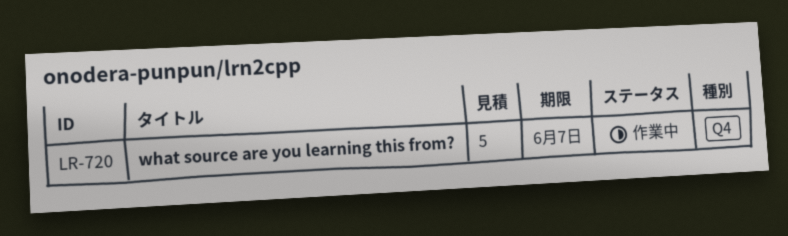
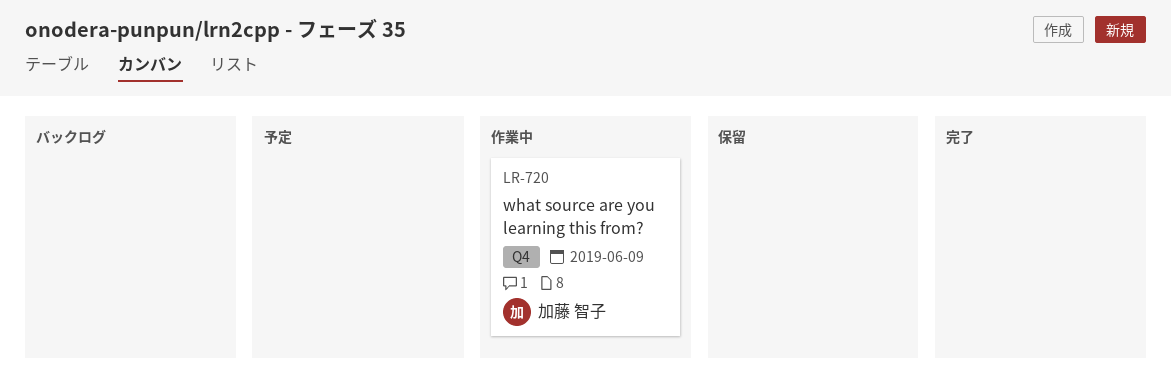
LR-720, due: Jun 7 -> Jun 9

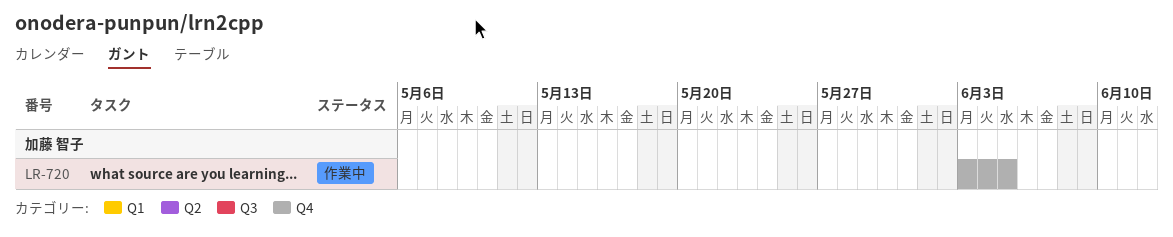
LR-720, due: Jun 9 -> Jun 5

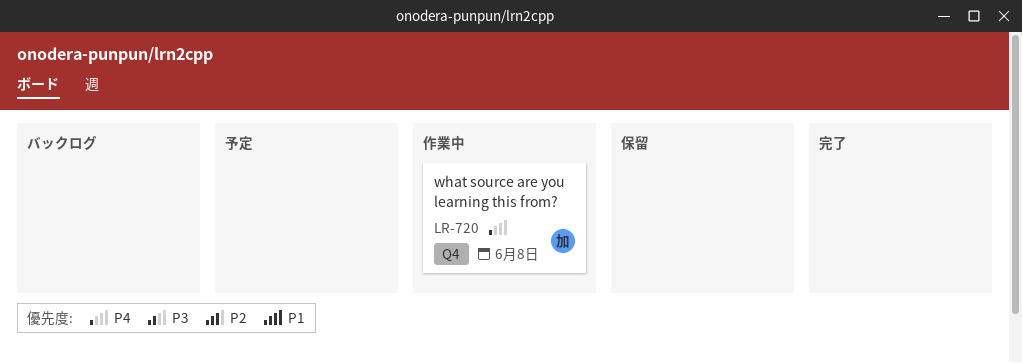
LR-720, due: Jun 5 -> Jun 8

